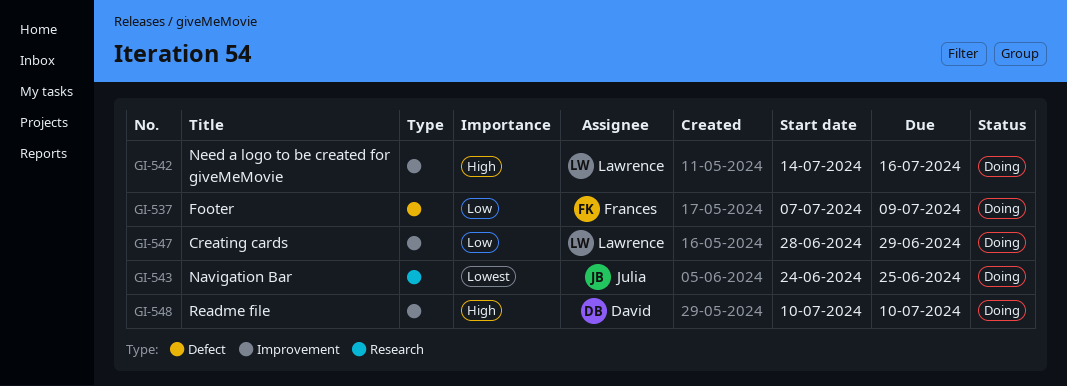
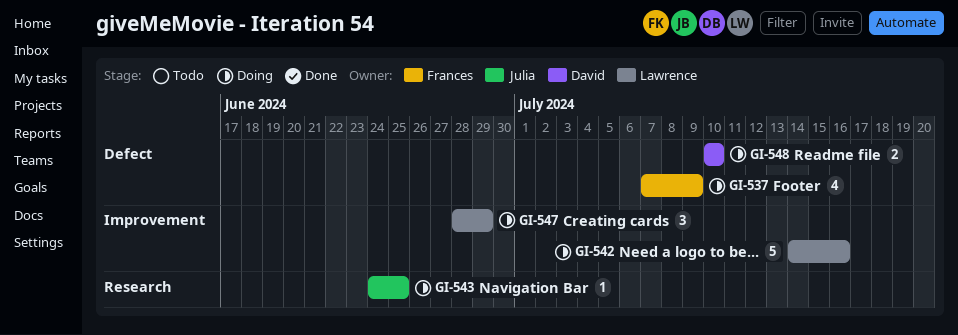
GI-548, label: Improvement -> Defect

